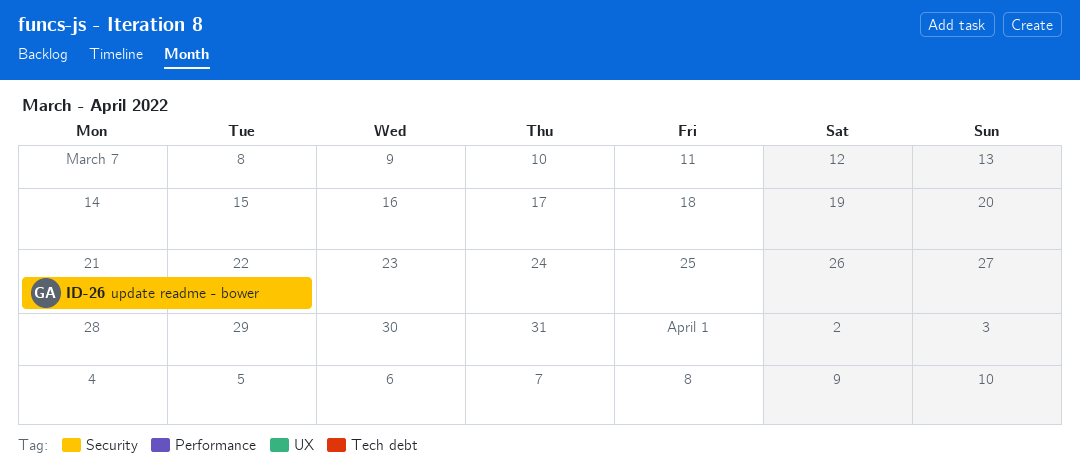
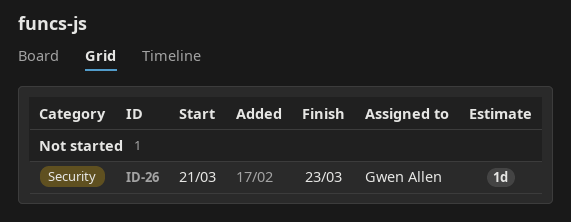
ID-26, due: Mar 22 -> Mar 23

